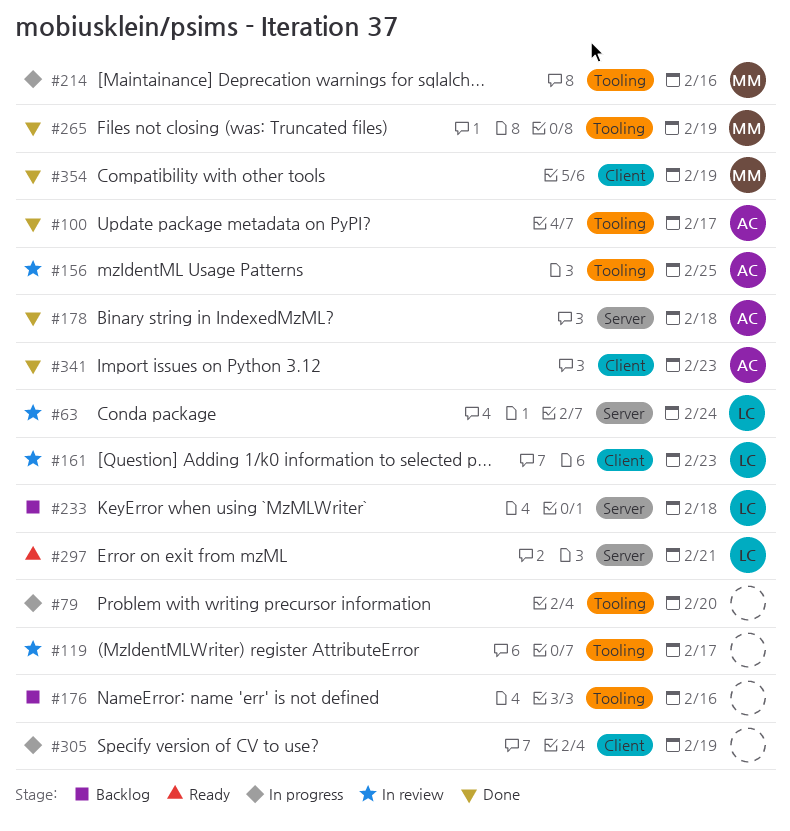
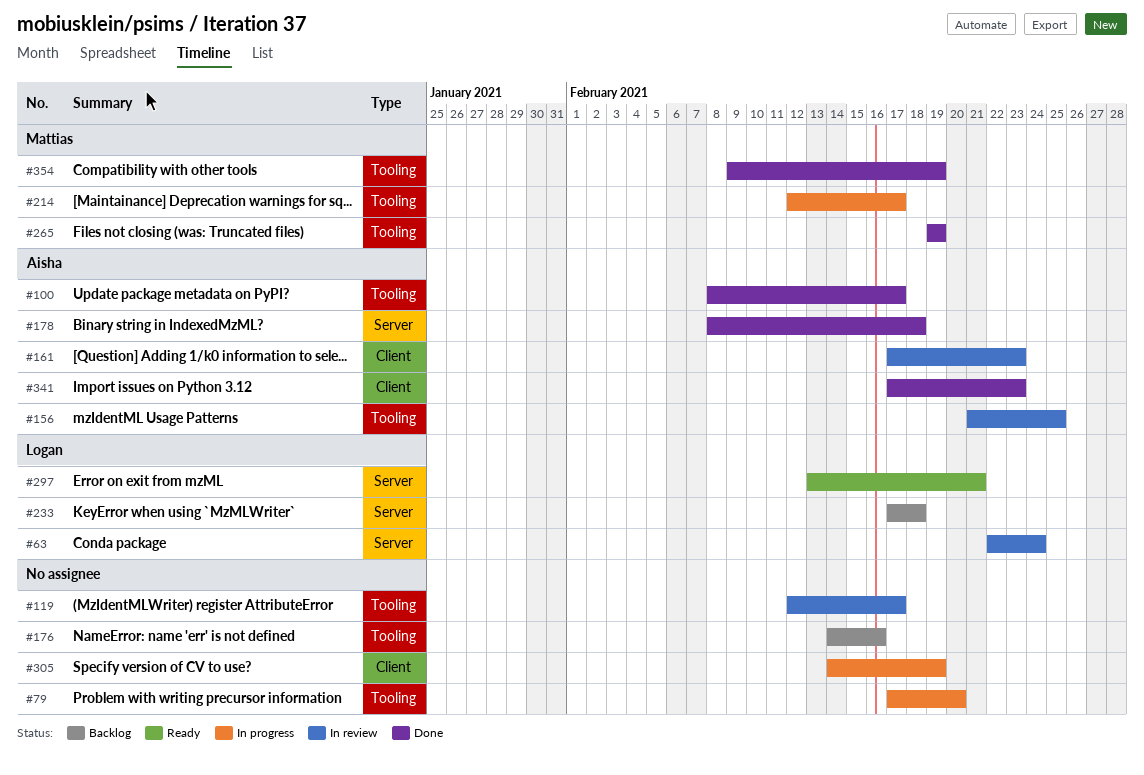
#161, owner: Logan -> Aisha
#214, due: Feb 16 -> Feb 17
#354, label: Client -> Tooling

